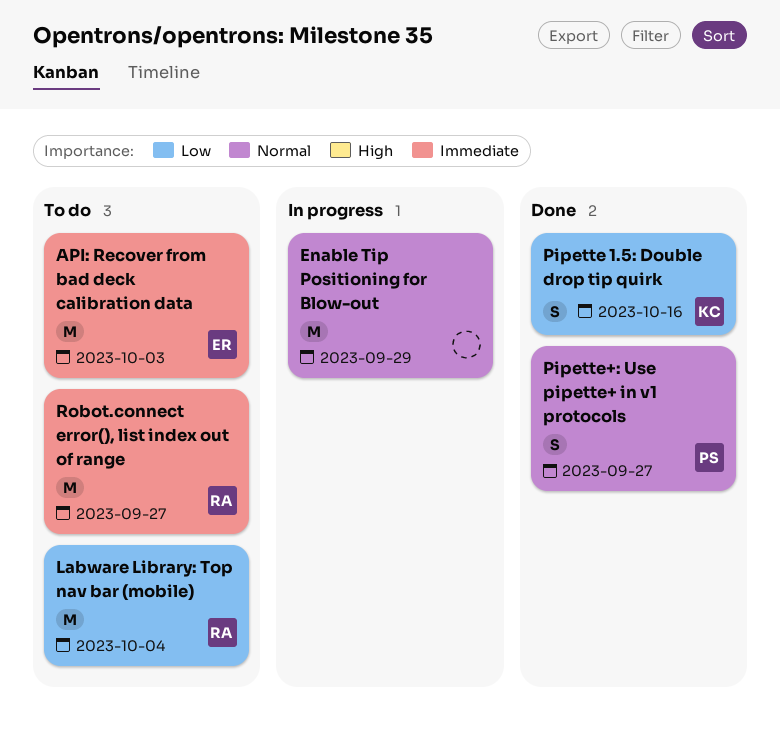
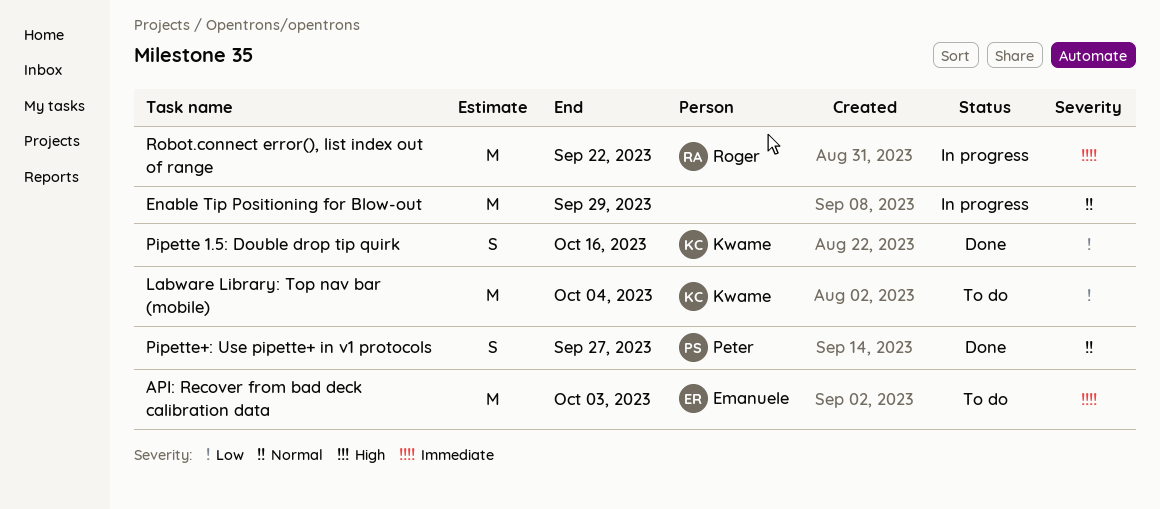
Labware Library: Top nav bar (mobile), owner: Roger -> Kwame
Robot.connect error(), list index out of range, status: To do -> In progress
Robot.connect error(), list index out of range, due: Sep 27 -> Sep 22

